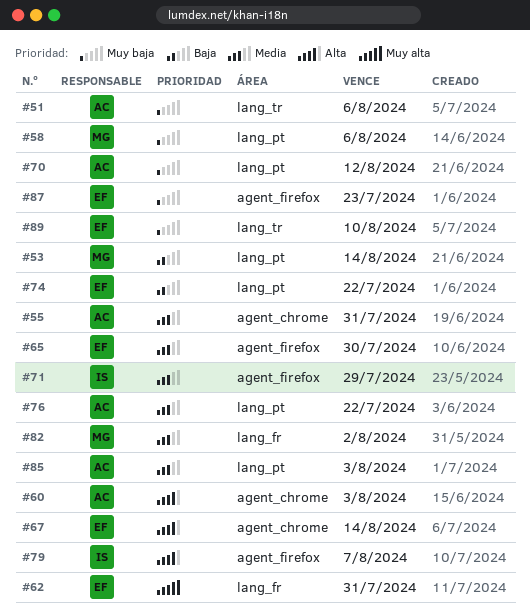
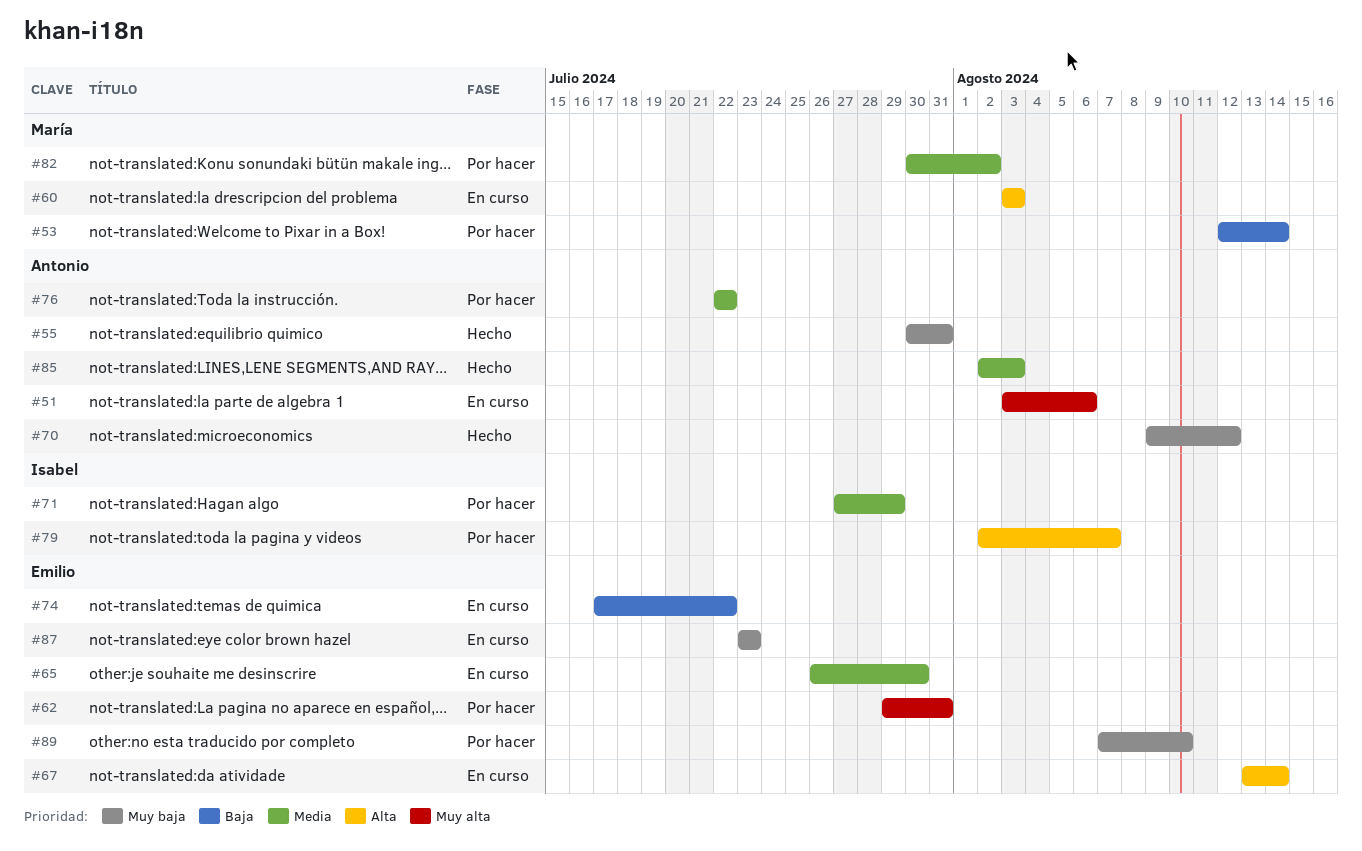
#51, priority: Muy baja -> Muy alta
#55, priority: Media -> Muy baja
#58: present -> none
#60, owner: Antonio -> María

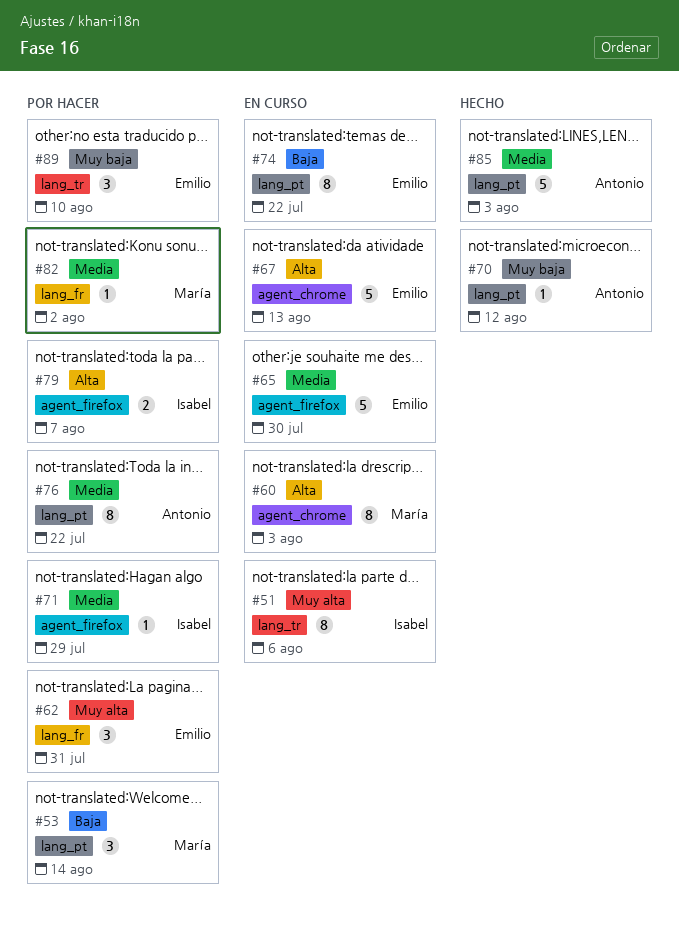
#51, owner: Antonio -> Isabel
#55: present -> none
#67, due: Aug 14 -> Aug 13
#87: present -> none

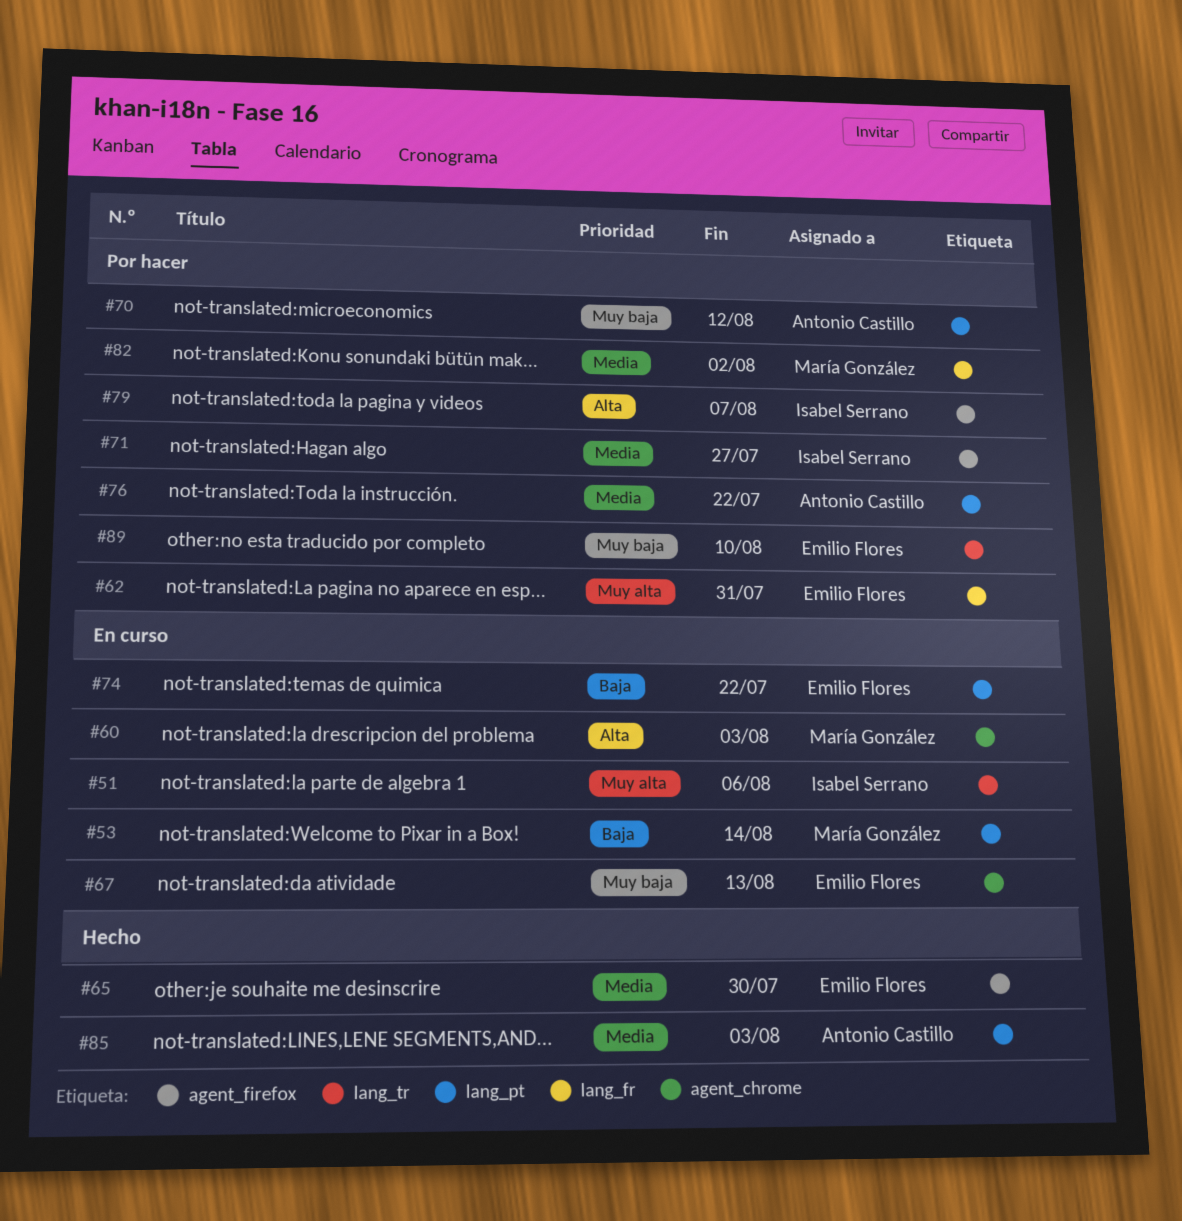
#53, status: Por hacer -> En curso
#65, status: En curso -> Hecho
#67, priority: Alta -> Muy baja
#70, status: Hecho -> Por hacer
#71, due: Jul 29 -> Jul 27

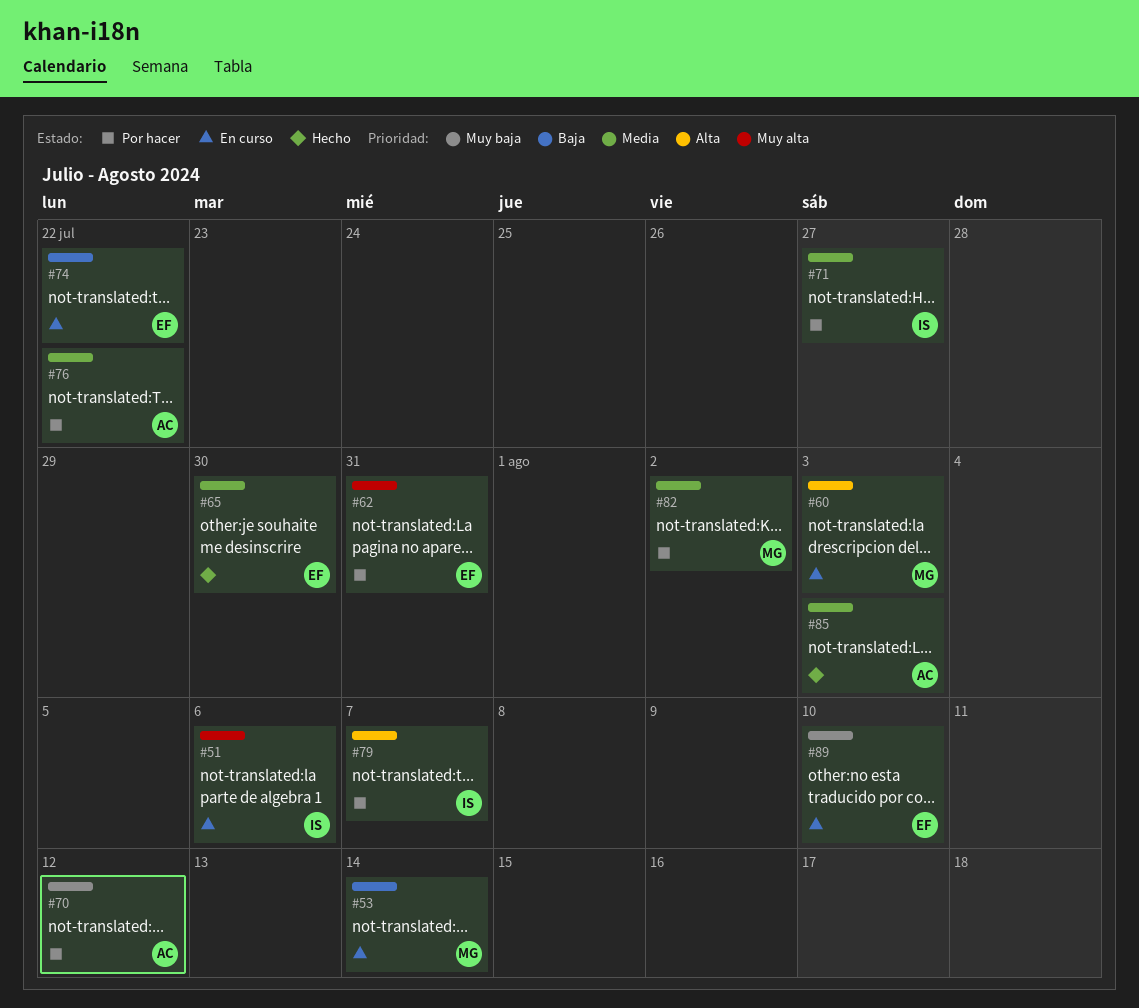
#67: present -> none
#89, status: Por hacer -> En curso

